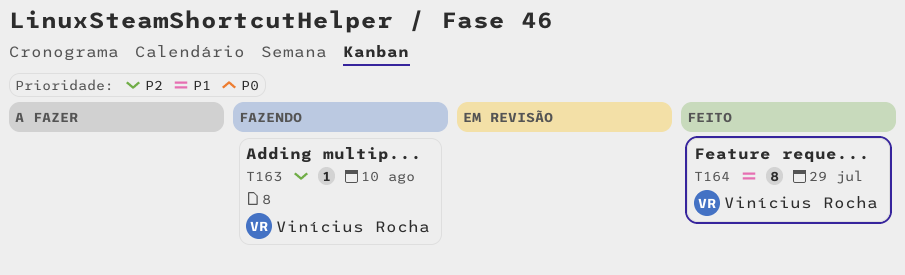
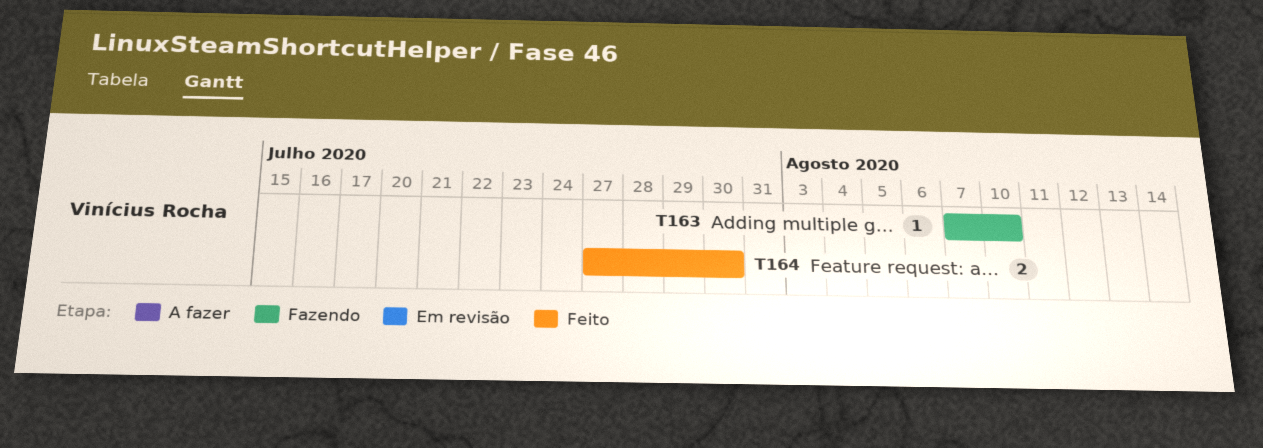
T164, estimate: 8 -> 2
T164, due: Jul 29 -> Jul 30

